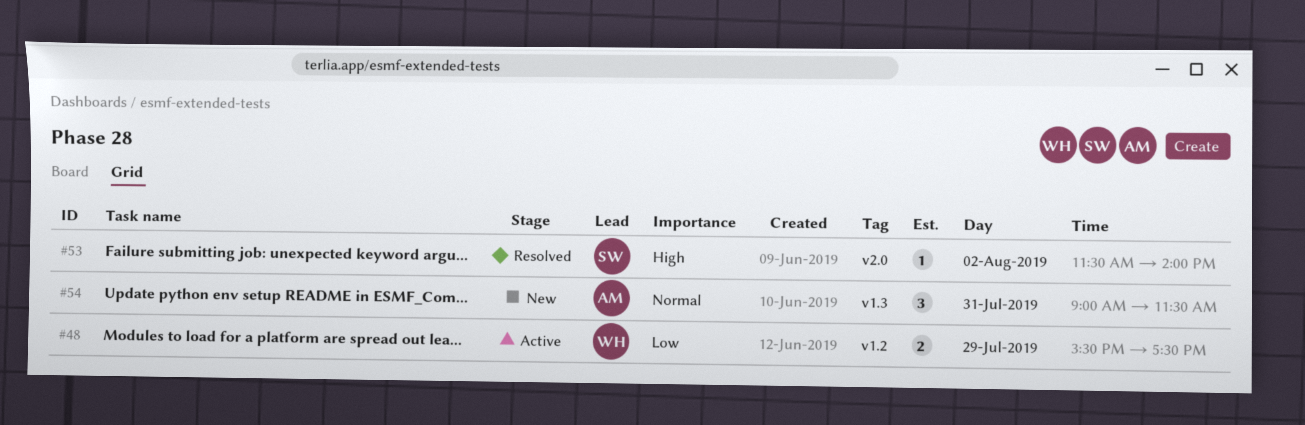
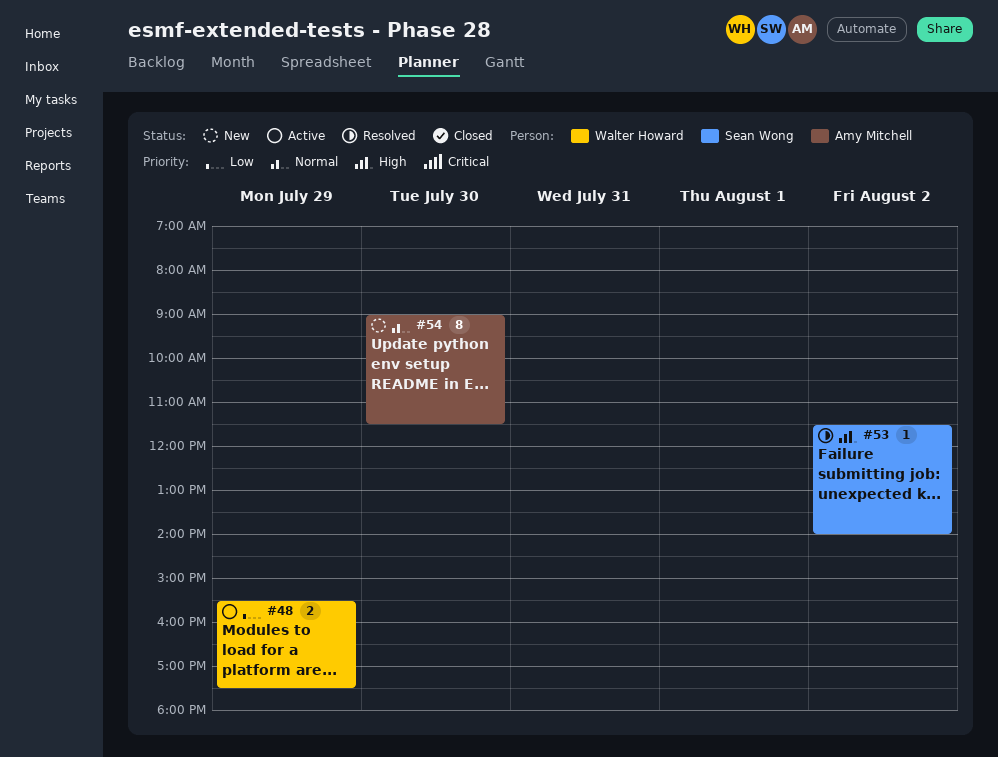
#54, estimate: 3 -> 8
#54, day: Jul 31 -> Jul 30

